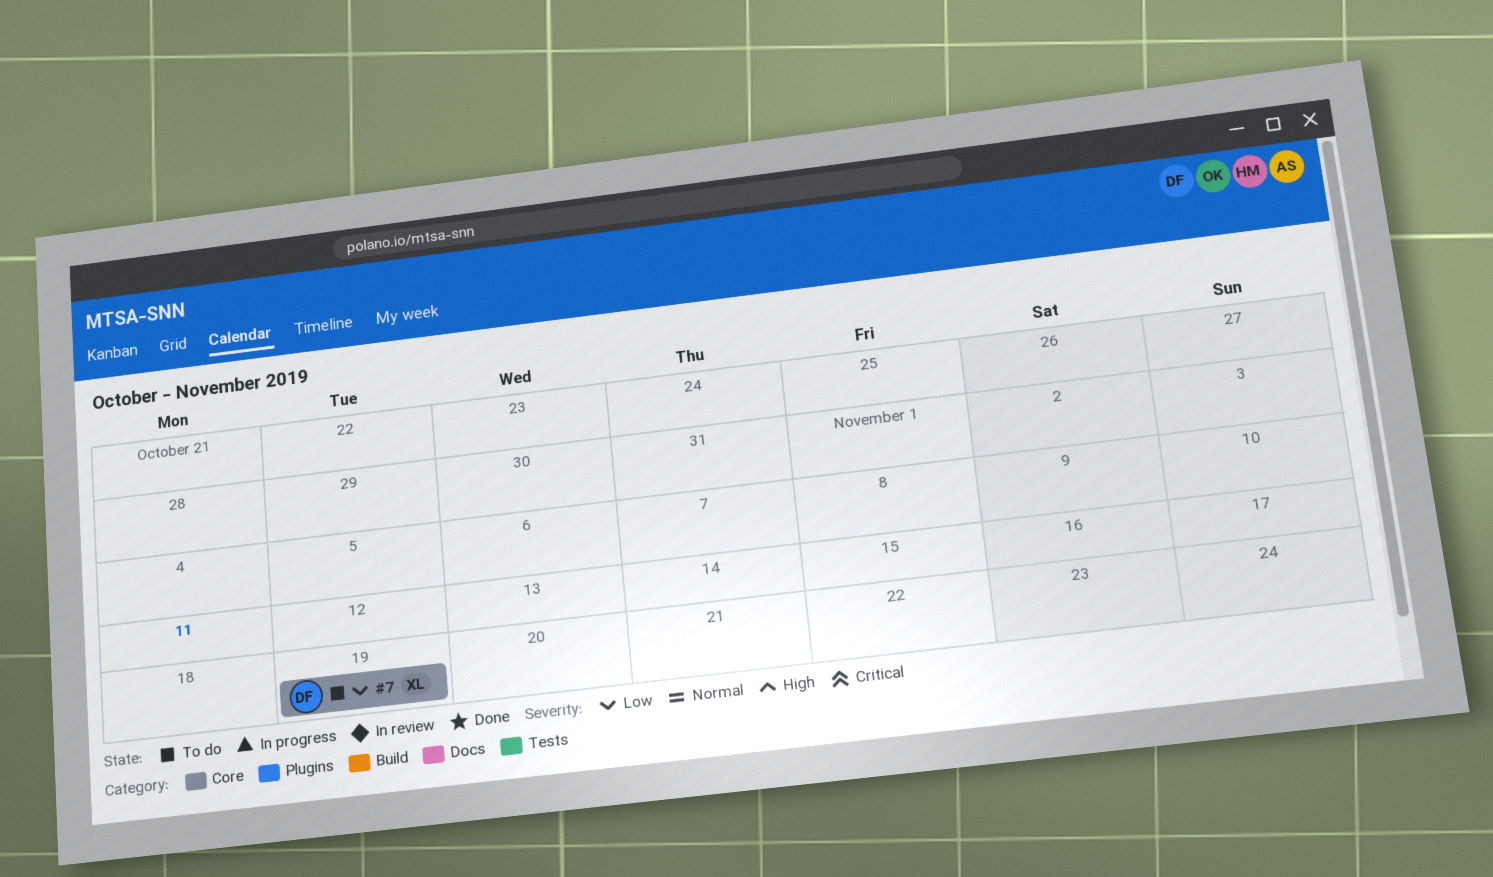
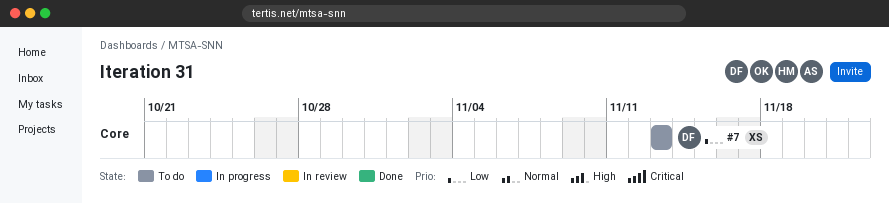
#7, estimate: XL -> XS
#7, start: Nov 19 -> Nov 13
#7, due: Nov 19 -> Nov 13

